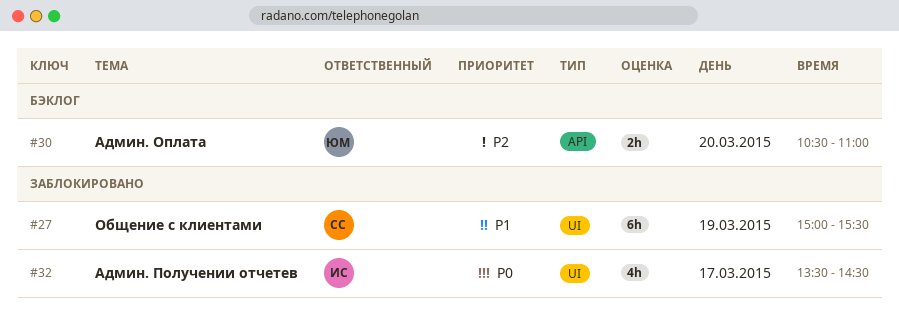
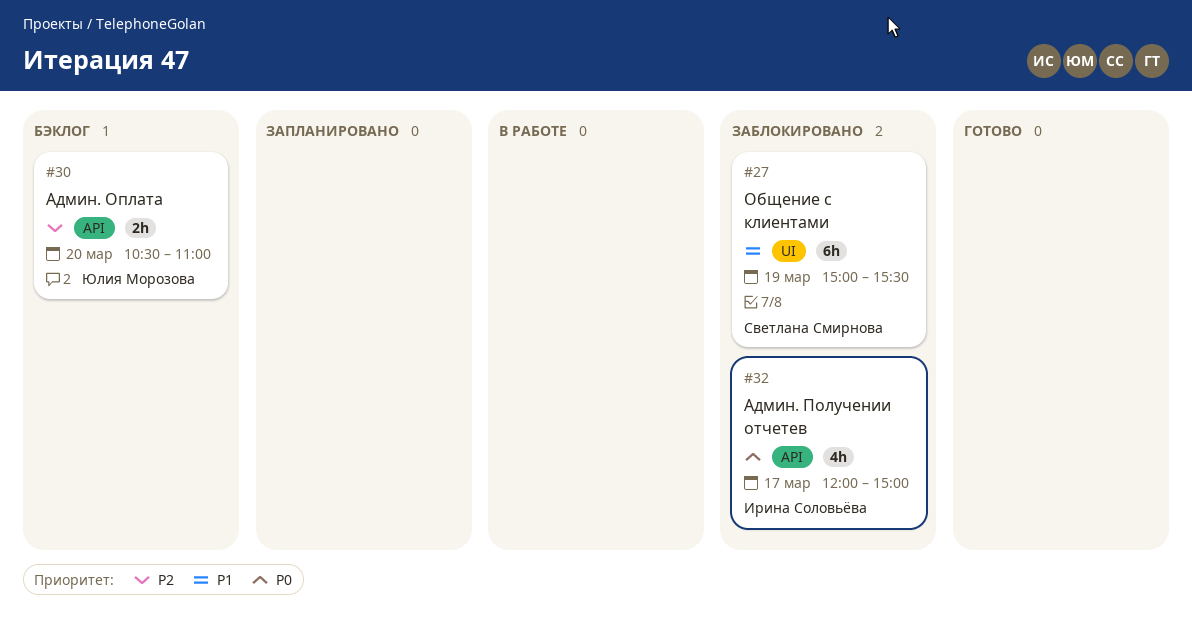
#32, label: UI -> API
#32, begins: 13:30 -> 12:00
#32, ends: 14:30 -> 15:00

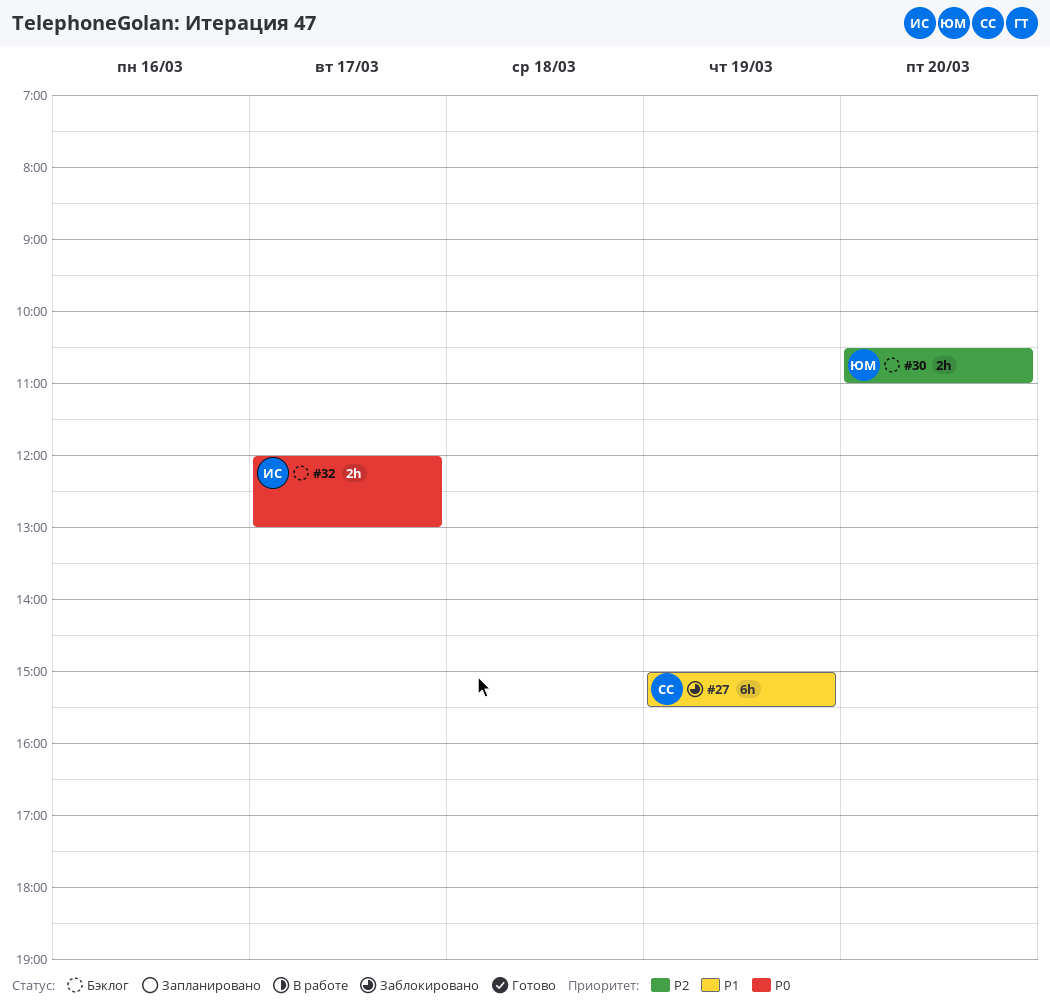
#32, status: Заблокировано -> Бэклог
#32, estimate: 4h -> 2h
#32, ends: 15:00 -> 13:00

